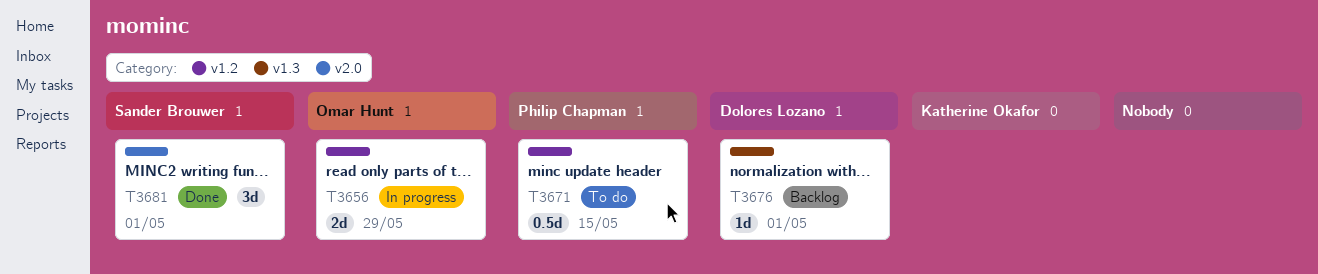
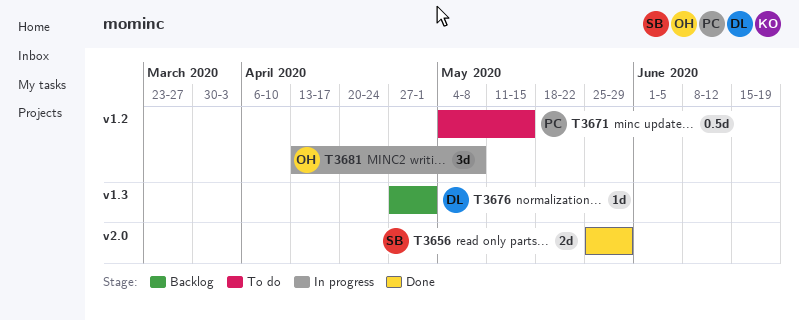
T3656, status: In progress -> Done
T3656, owner: Omar Hunt -> Sander Brouwer
T3656, label: v1.2 -> v2.0
T3681, status: Done -> In progress
T3681, owner: Sander Brouwer -> Omar Hunt
T3681, label: v2.0 -> v1.2
T3681, due: May 1 -> May 8

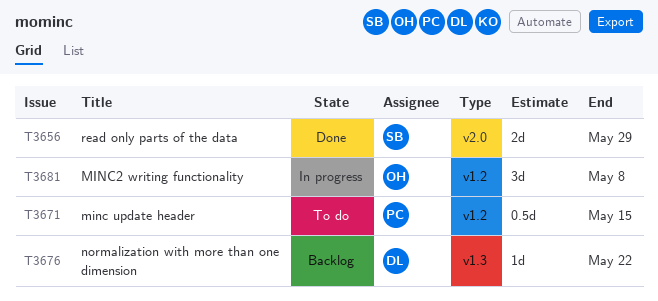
T3676, due: May 1 -> May 22

